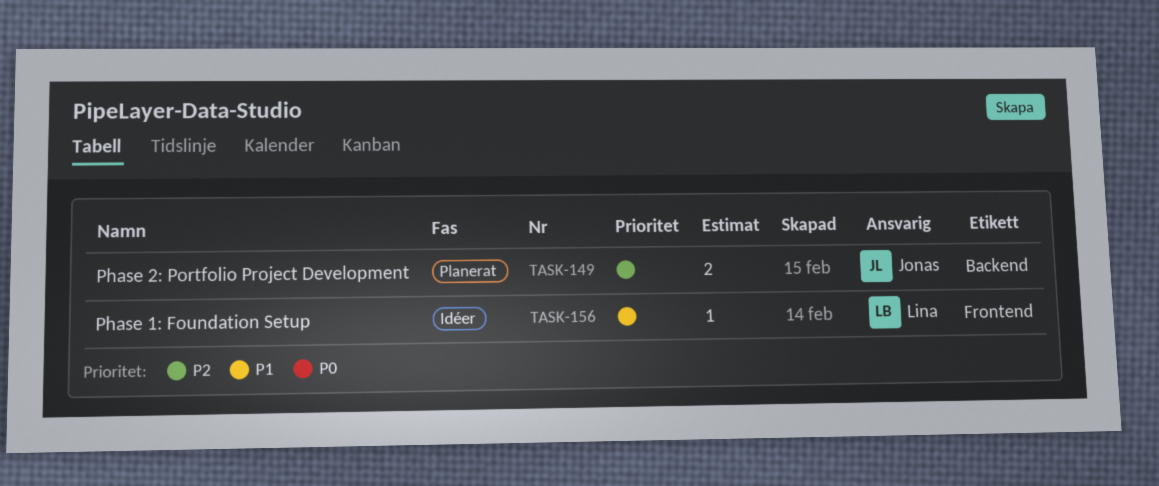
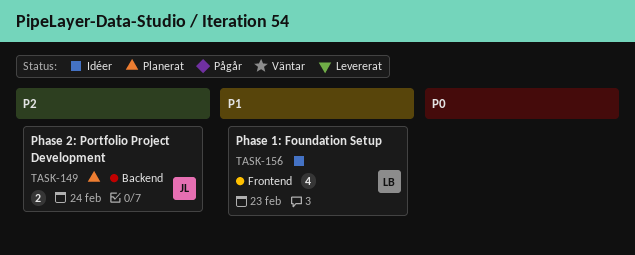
TASK-156, estimate: 1 -> 4

